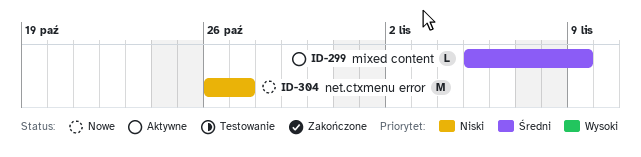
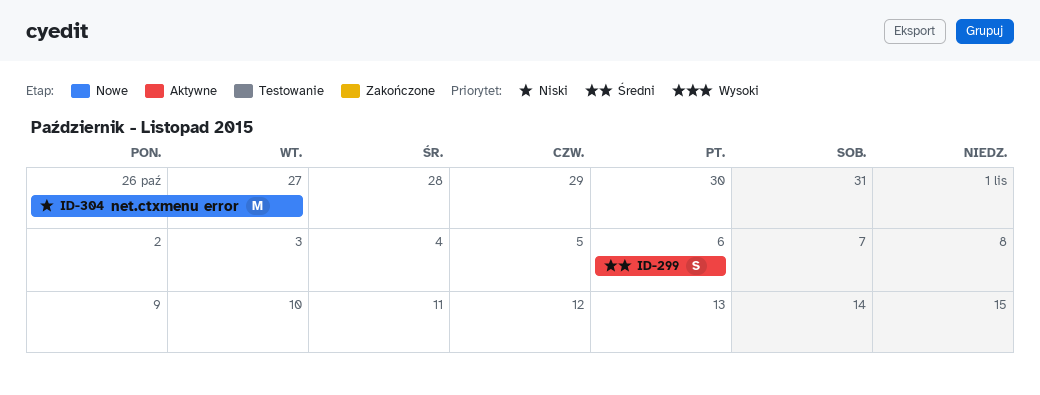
ID-299, estimate: L -> S
ID-299, start: Nov 5 -> Nov 6
ID-299, due: Nov 9 -> Nov 6

